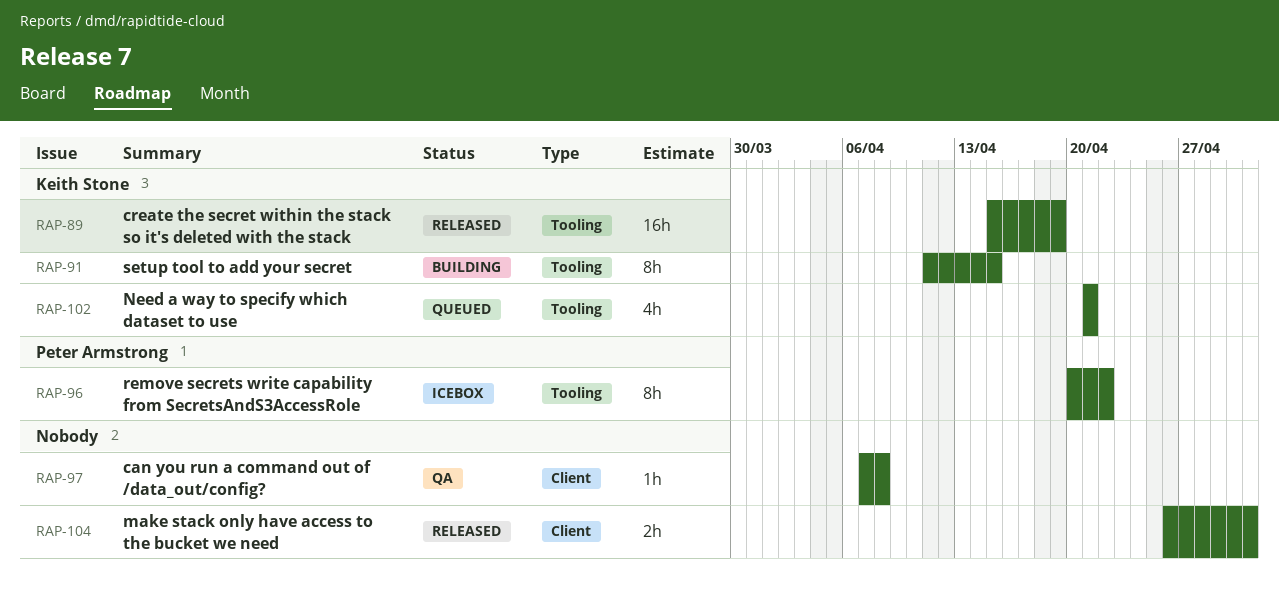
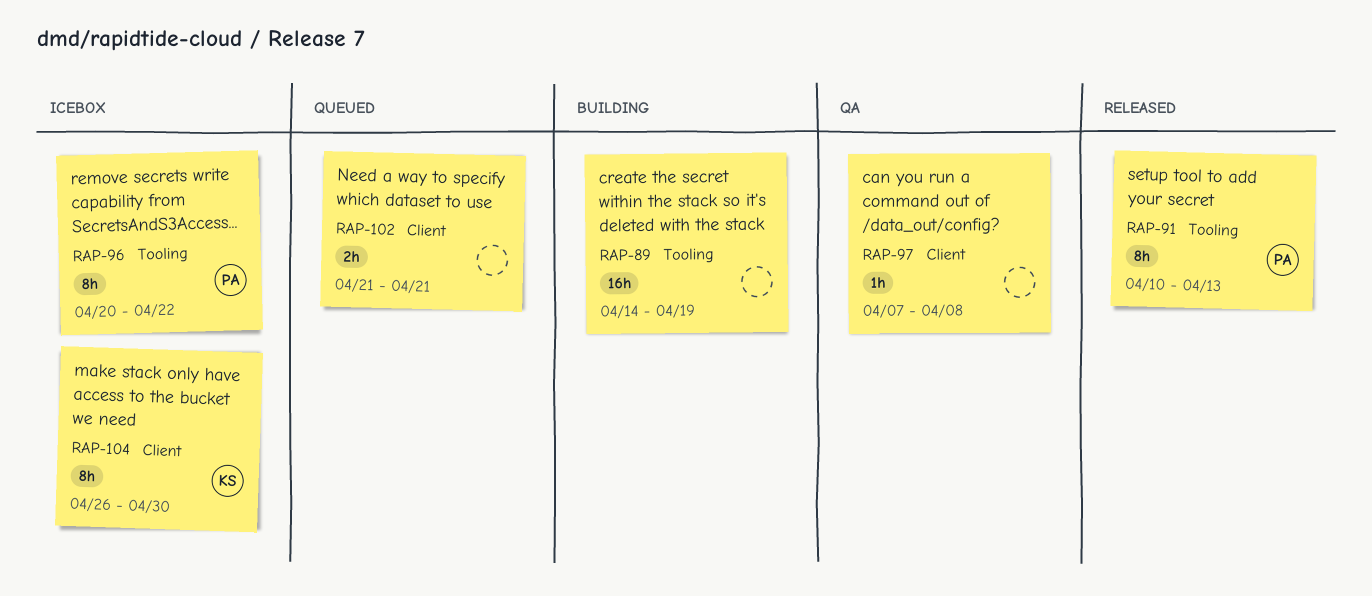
RAP-89, status: Released -> Building
RAP-89, owner: Keith Stone -> none
RAP-89, start: Apr 15 -> Apr 14
RAP-91, status: Building -> Released
RAP-91, owner: Keith Stone -> Peter Armstrong
RAP-91, start: Apr 11 -> Apr 10
RAP-91, due: Apr 15 -> Apr 13
RAP-102, owner: Keith Stone -> none
RAP-102, label: Tooling -> Client
RAP-102, estimate: 4h -> 2h
RAP-104, status: Released -> Icebox
RAP-104, owner: none -> Keith Stone
RAP-104, estimate: 2h -> 8h
RAP-104, due: May 1 -> Apr 30

